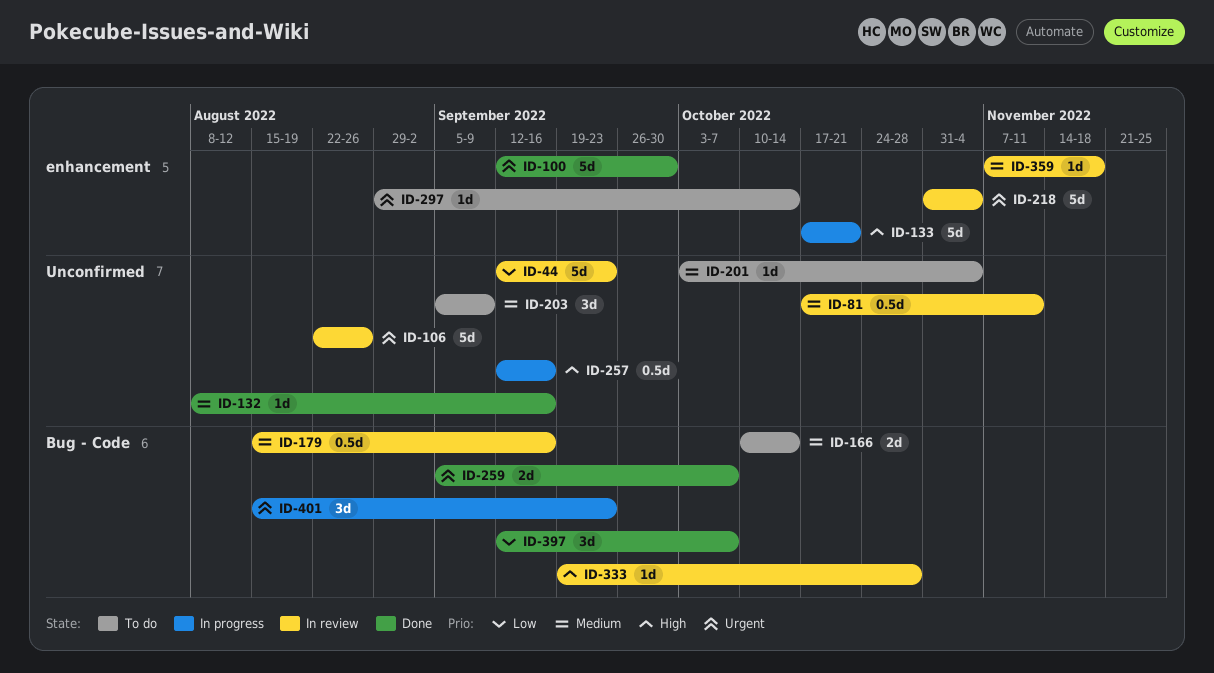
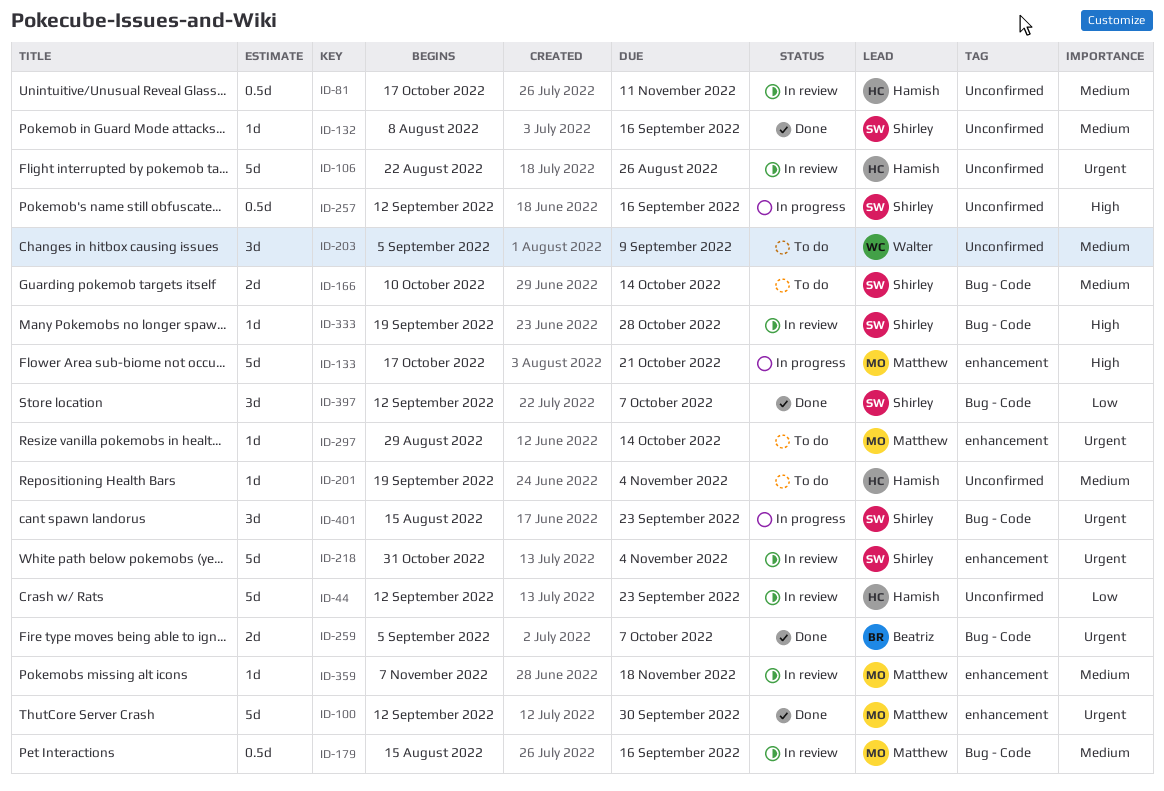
ID-201, start: Oct 3 -> Sep 19

